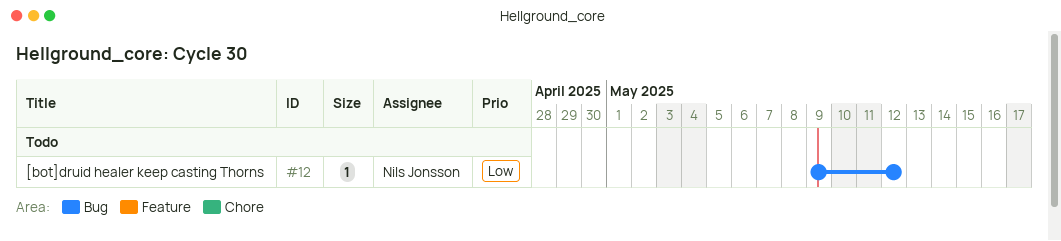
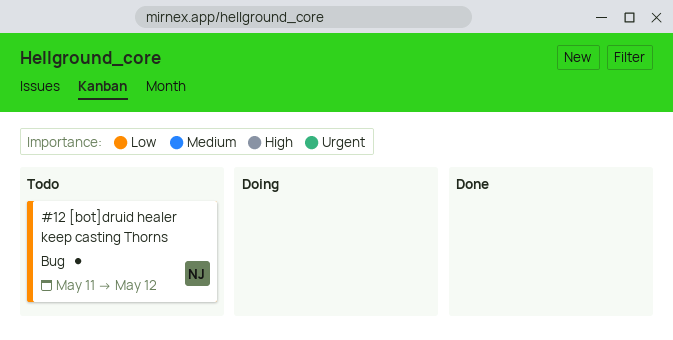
#12, start: May 9 -> May 11

